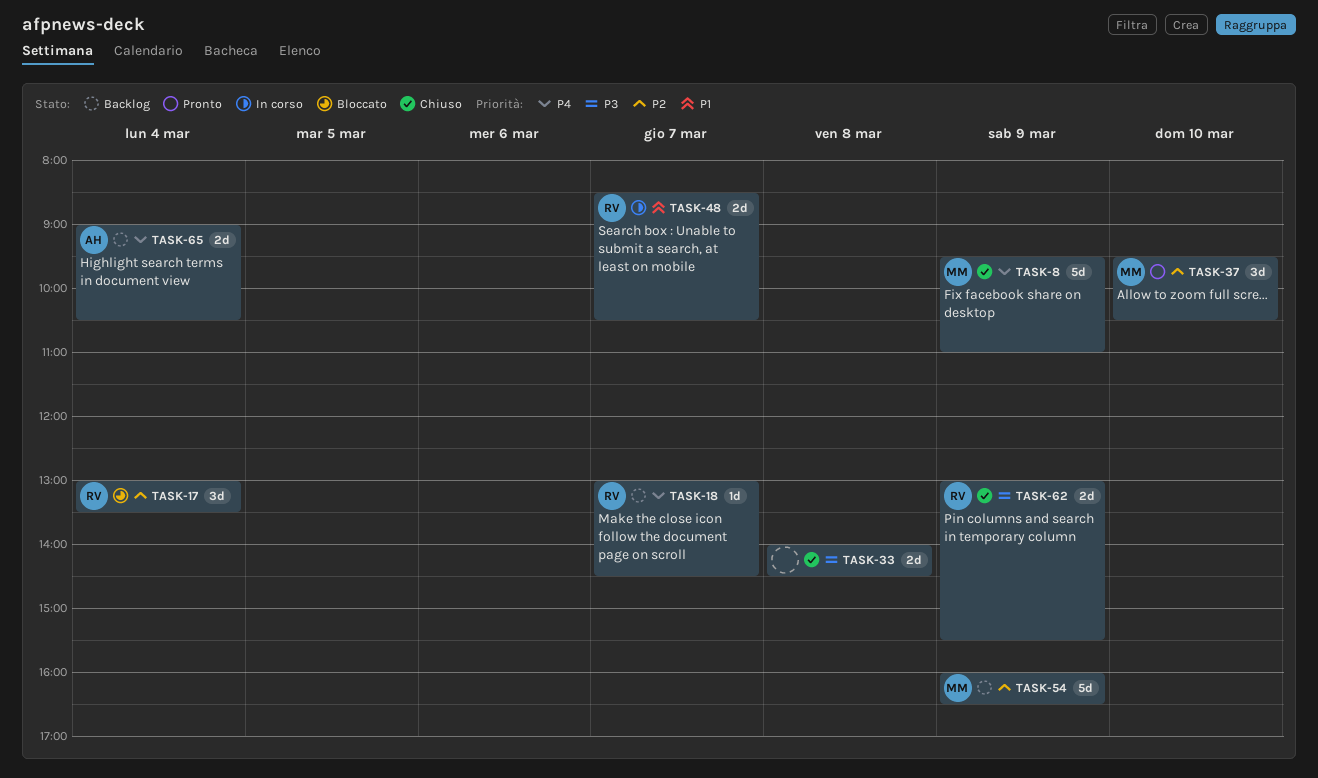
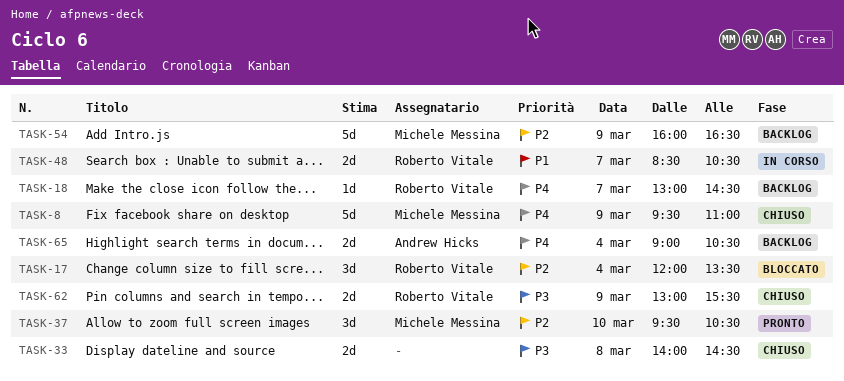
TASK-17, begins: 13:00 -> 12:00

